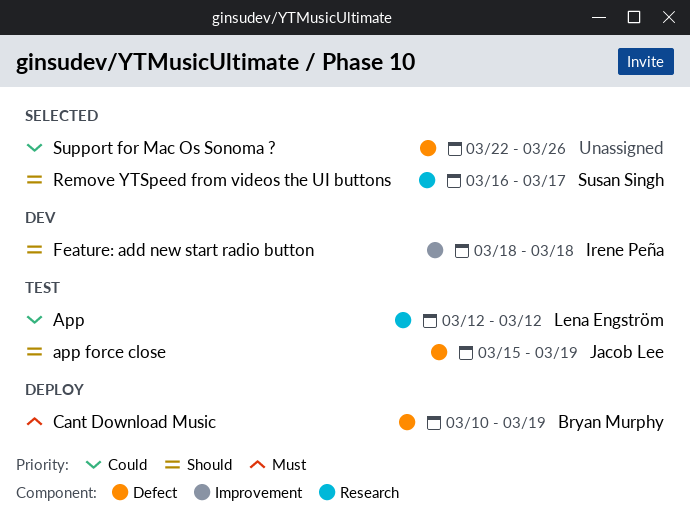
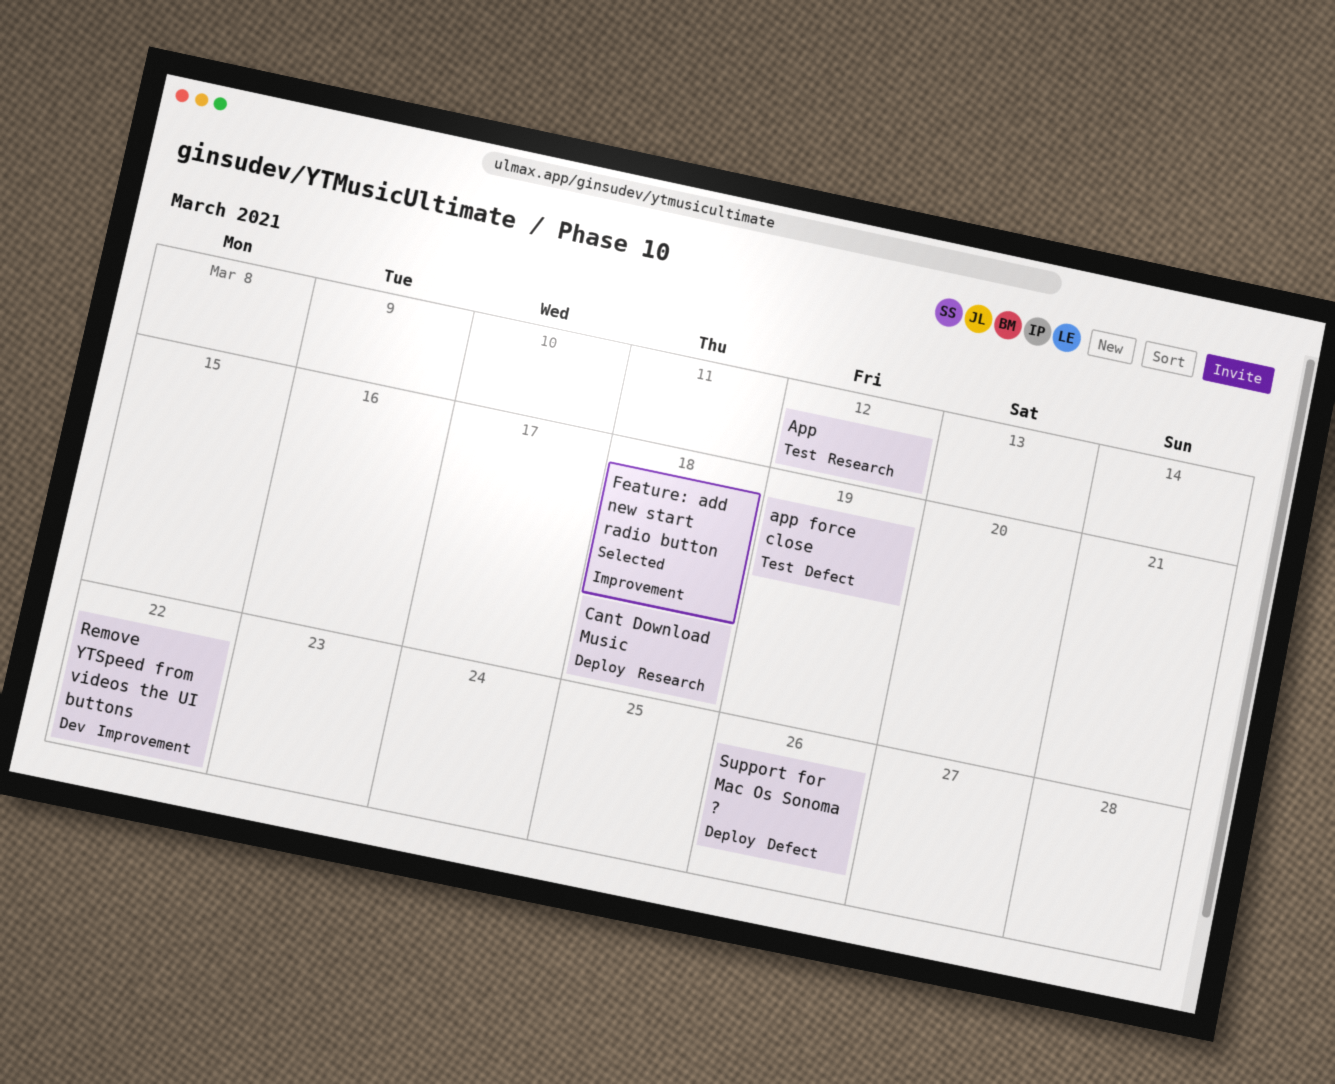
Cant Download Music, label: Defect -> Research
Cant Download Music, due: Mar 19 -> Mar 18
Feature: add new start radio button, status: Dev -> Selected
Remove YTSpeed from videos the UI buttons, status: Selected -> Dev
Remove YTSpeed from videos the UI buttons, label: Research -> Improvement
Remove YTSpeed from videos the UI buttons, due: Mar 17 -> Mar 22
Support for Mac Os Sonoma ?, status: Selected -> Deploy

